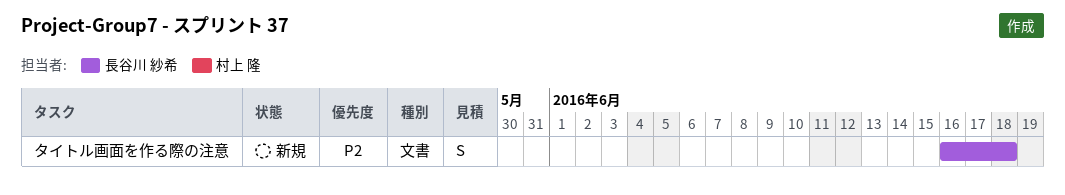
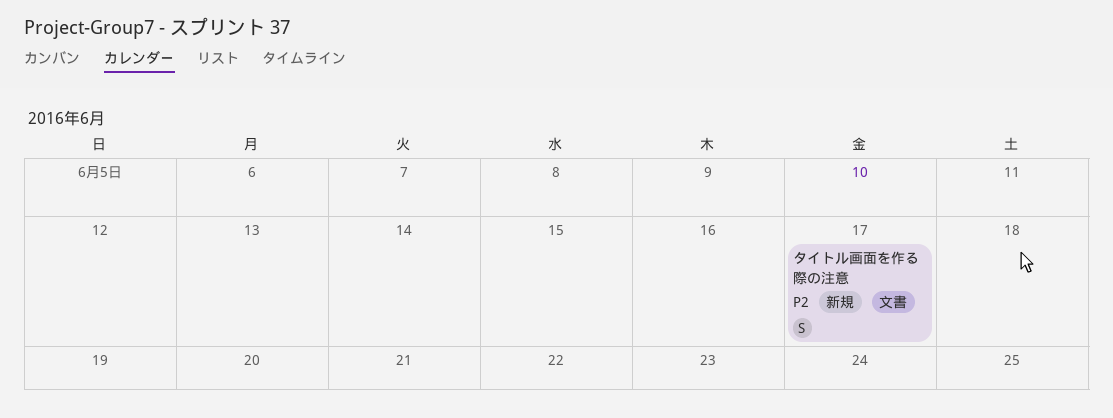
タイトル画面を作る際の注意, due: Jun 18 -> Jun 17

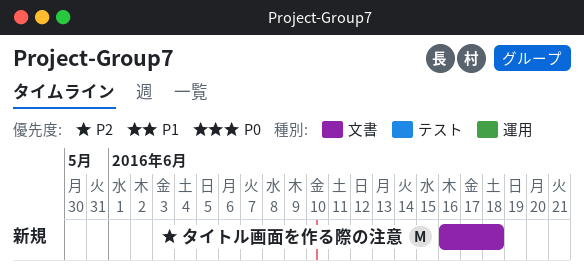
タイトル画面を作る際の注意, estimate: S -> M
タイトル画面を作る際の注意, due: Jun 17 -> Jun 18

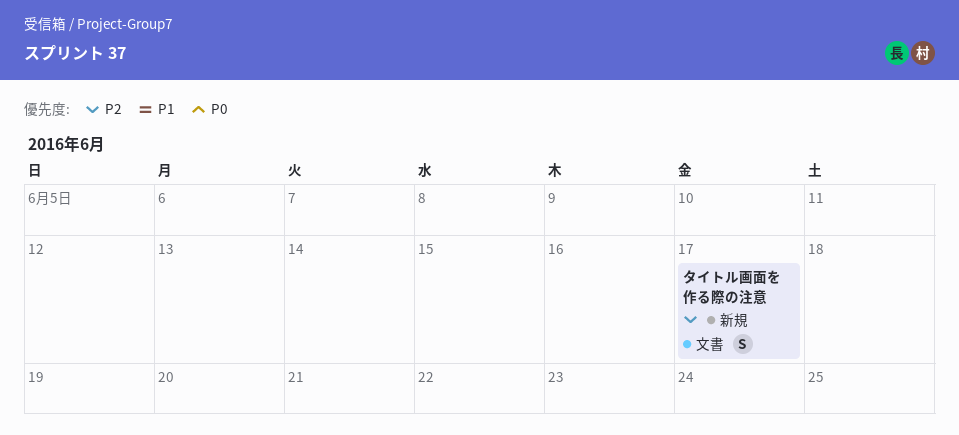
タイトル画面を作る際の注意, estimate: M -> S
タイトル画面を作る際の注意, due: Jun 18 -> Jun 17

